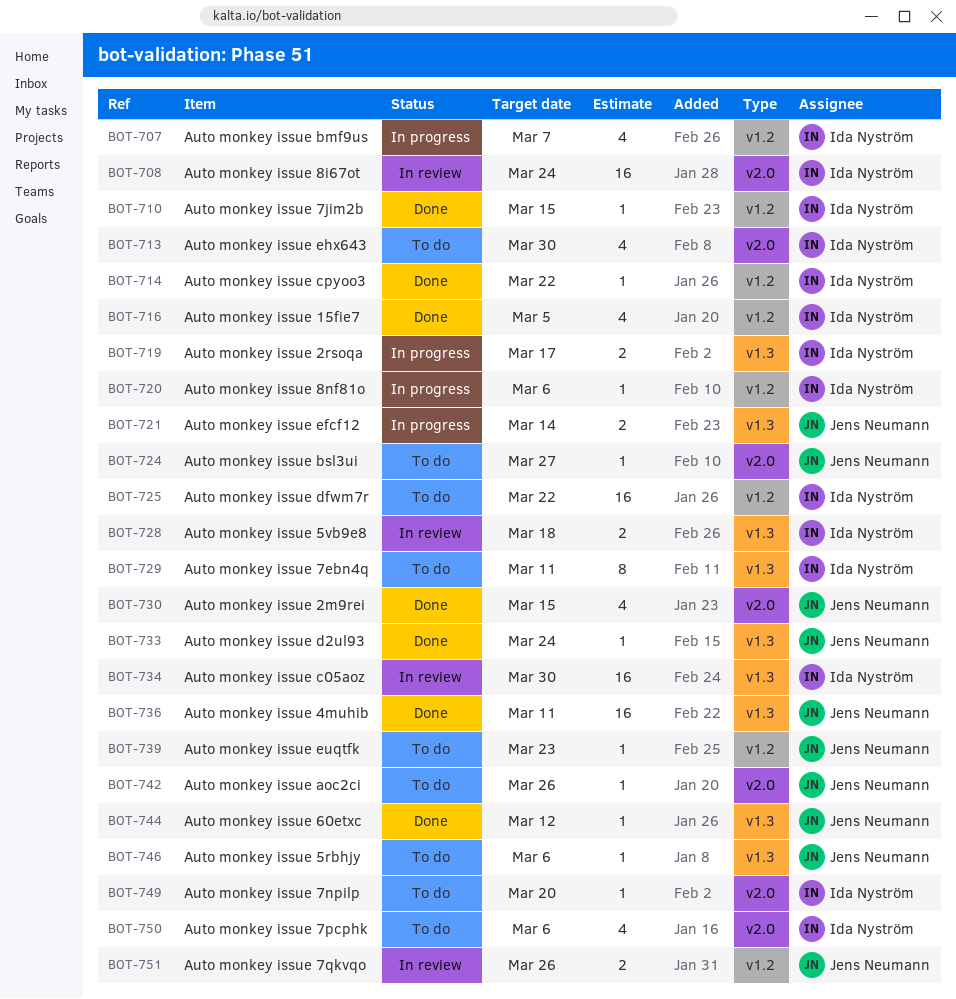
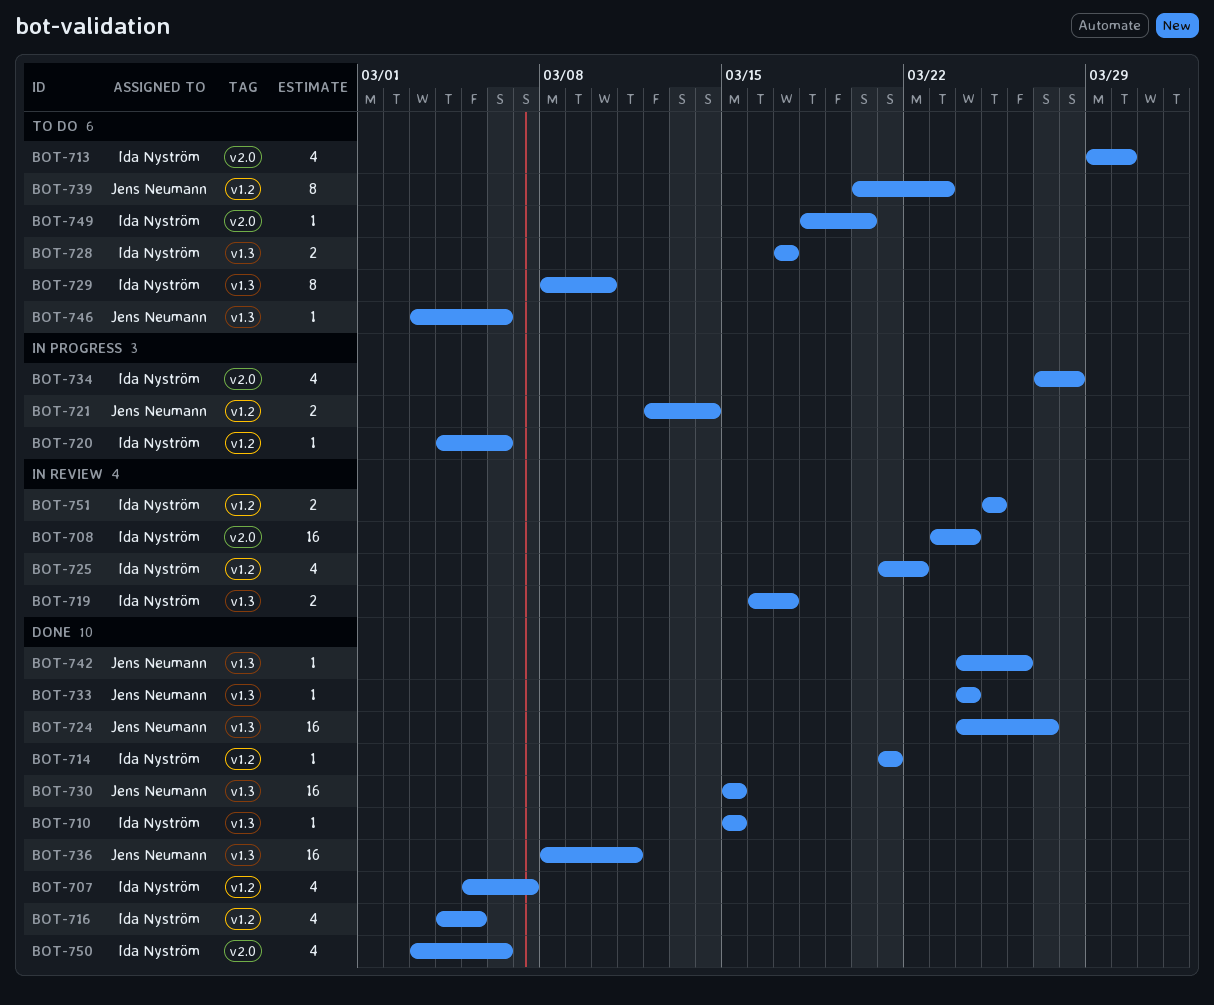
BOT-707, status: In progress -> Done
BOT-710, label: v1.2 -> v1.3
BOT-714, due: Mar 22 -> Mar 21
BOT-719, status: In progress -> In review
BOT-721, label: v1.3 -> v1.2
BOT-724, status: To do -> Done
BOT-724, label: v2.0 -> v1.3
BOT-724, estimate: 1 -> 16
BOT-725, status: To do -> In review
BOT-725, estimate: 16 -> 4
BOT-728, status: In review -> To do
BOT-728, due: Mar 18 -> Mar 17
BOT-729, due: Mar 11 -> Mar 10
BOT-730, label: v2.0 -> v1.3
BOT-730, estimate: 4 -> 16
BOT-734, status: In review -> In progress
BOT-734, label: v1.3 -> v2.0
BOT-734, estimate: 16 -> 4
BOT-734, due: Mar 30 -> Mar 28
BOT-739, estimate: 1 -> 8
BOT-742, status: To do -> Done
BOT-742, label: v2.0 -> v1.3
BOT-744: present -> none
BOT-750, status: To do -> Done
BOT-751, owner: Jens Neumann -> Ida Nyström
BOT-751, due: Mar 26 -> Mar 25

